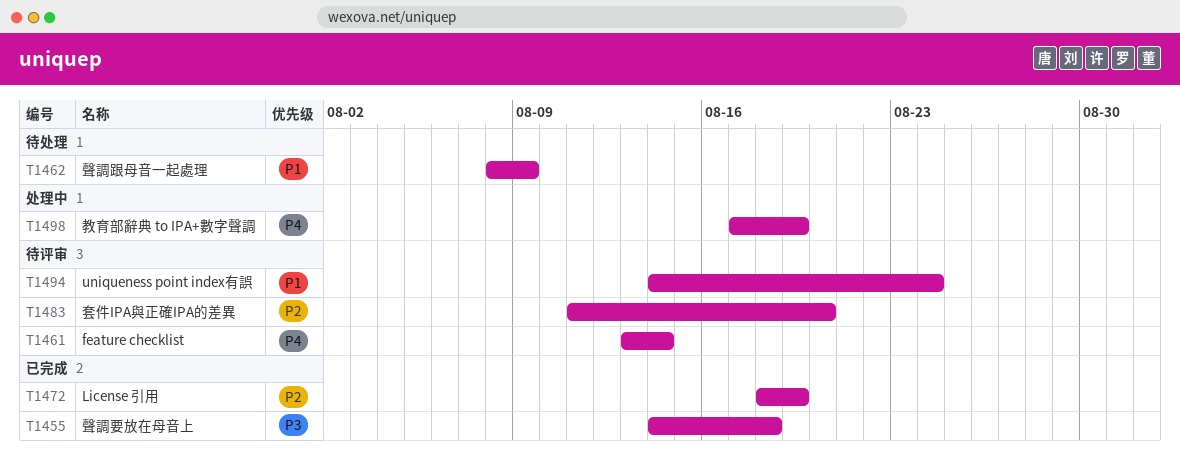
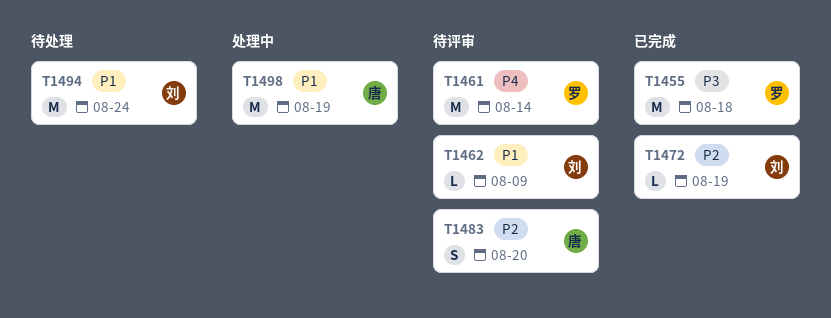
T1462, status: 待处理 -> 待评审
T1494, status: 待评审 -> 待处理
T1498, priority: P4 -> P1

